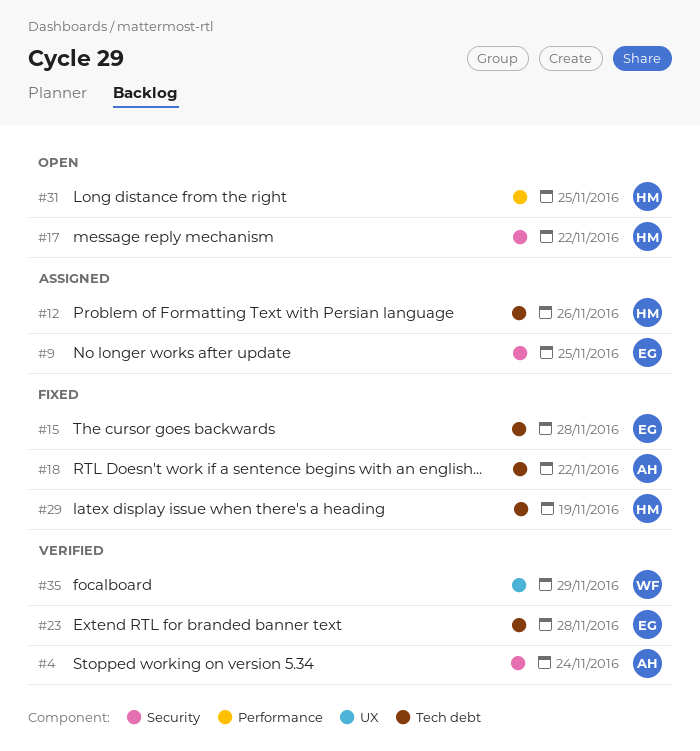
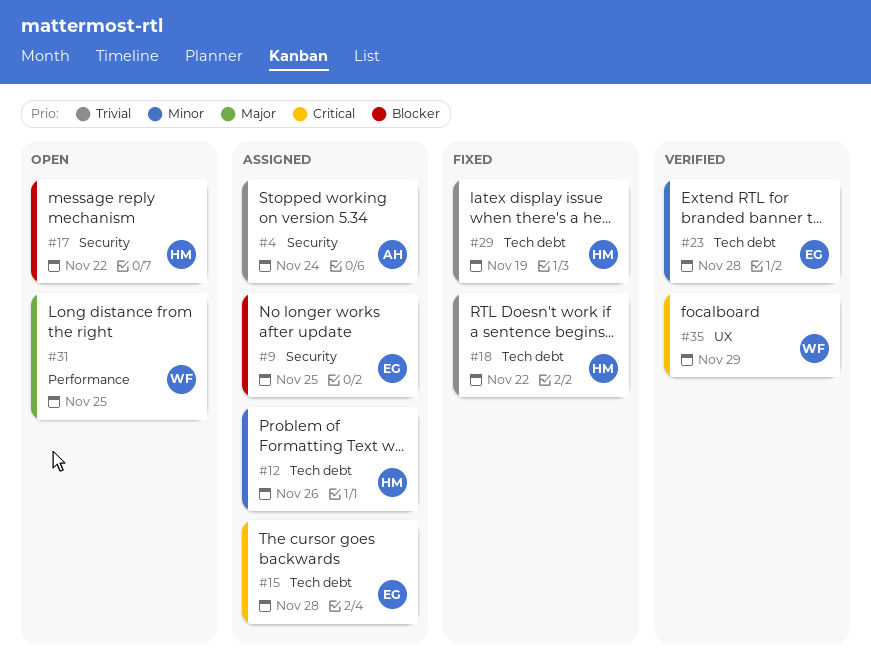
#4, status: Verified -> Assigned
#15, status: Fixed -> Assigned
#18, owner: AH -> HM
#31, owner: HM -> WF

